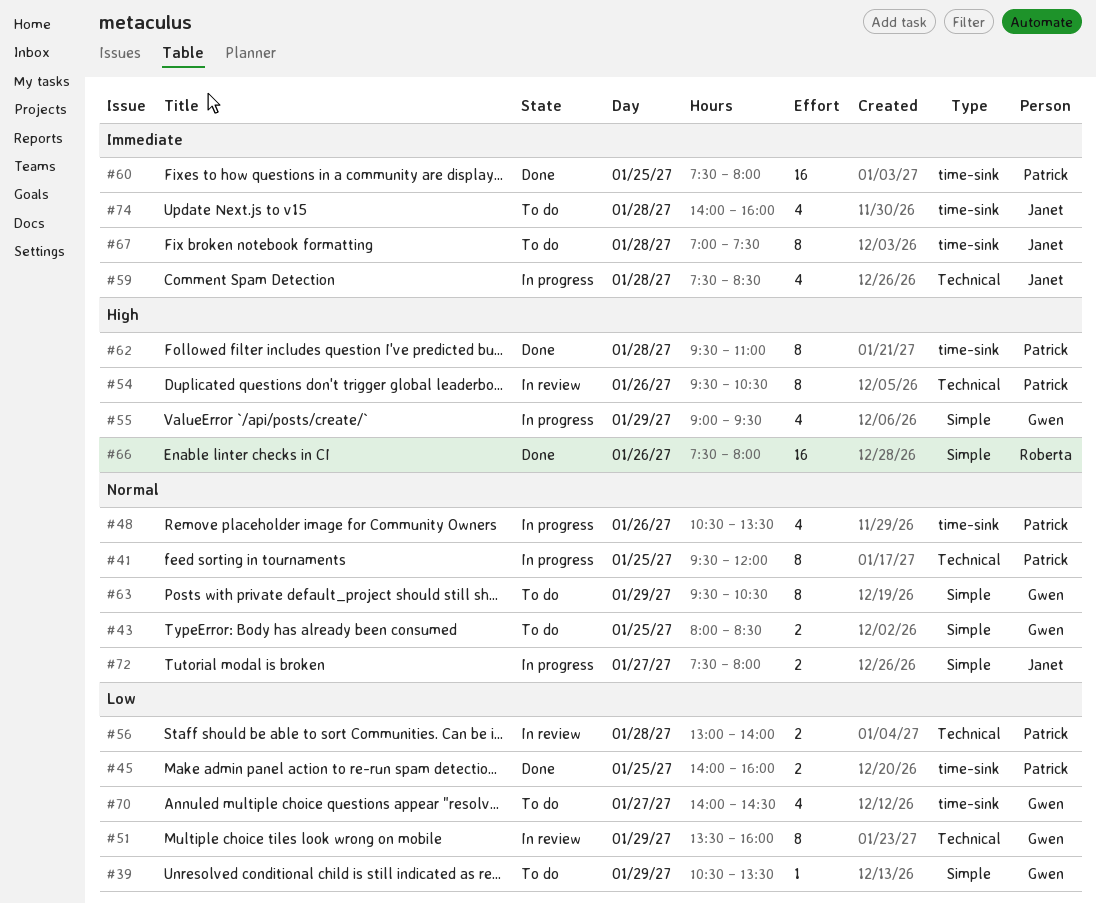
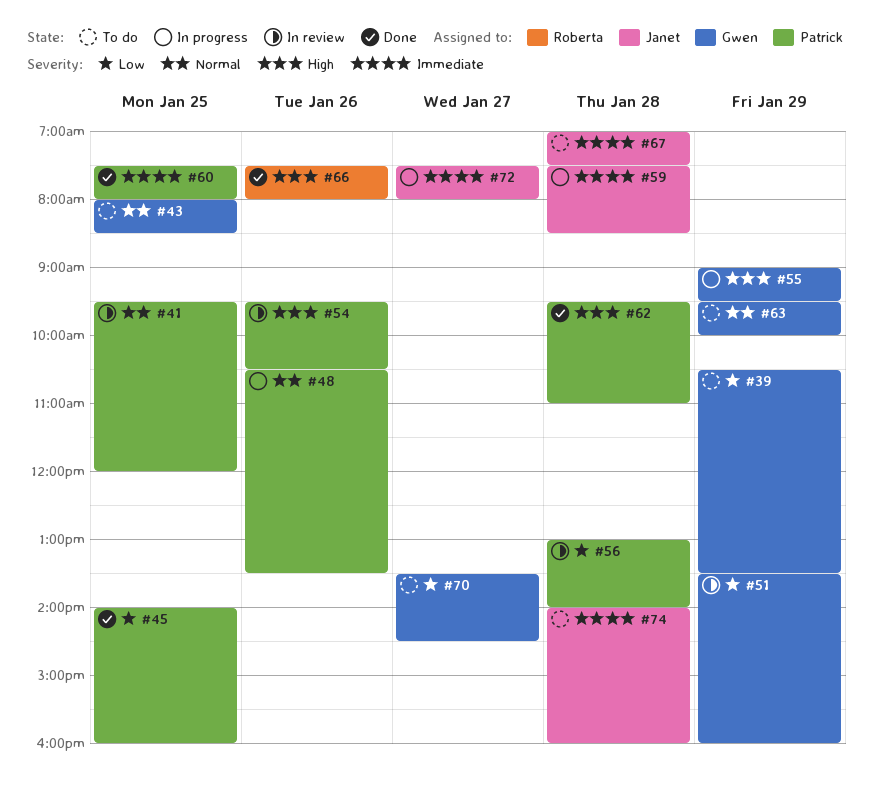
#41, status: In progress -> In review
#63, ends: 10:30 -> 10:00
#70, begins: 14:00 -> 13:30
#72, priority: Normal -> Immediate

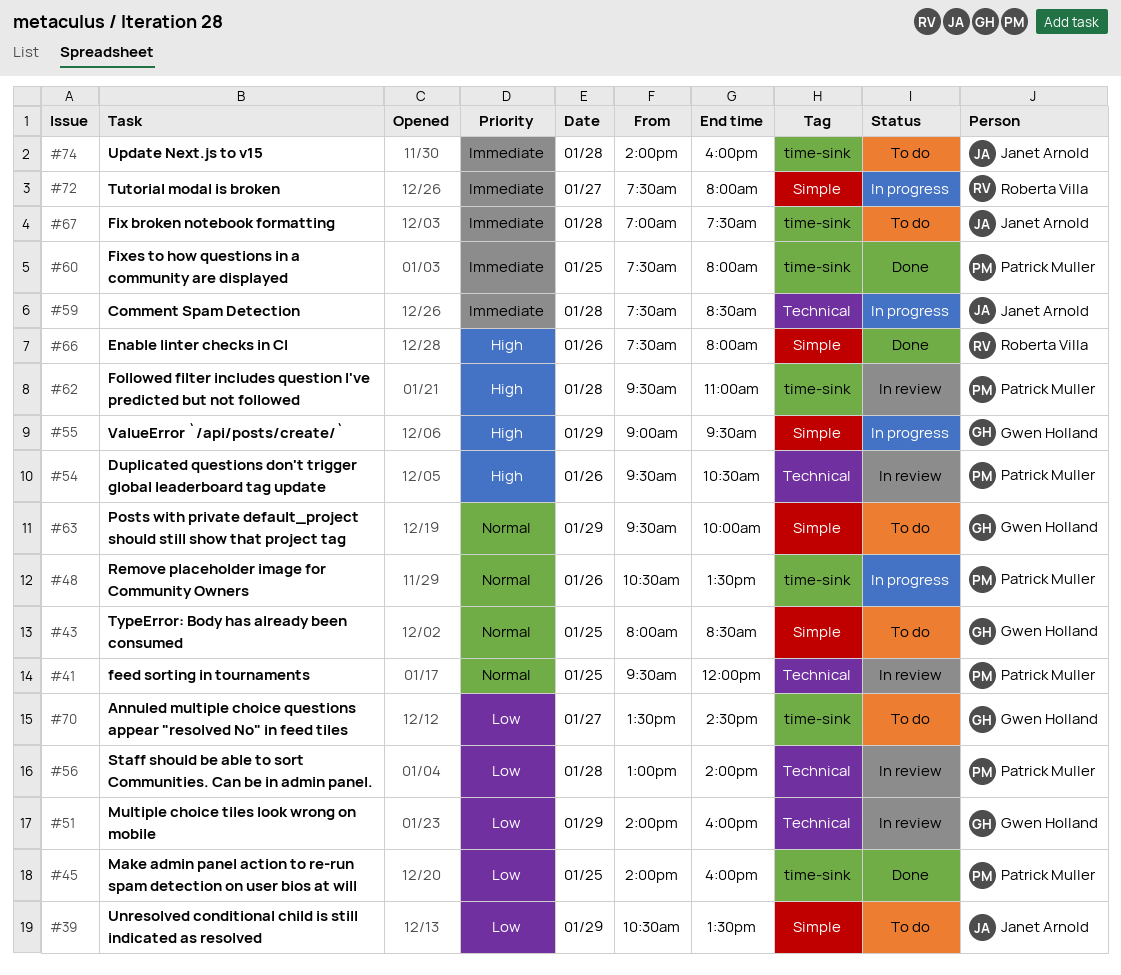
#39, owner: Gwen Holland -> Janet Arnold
#51, begins: 13:30 -> 14:00
#62, status: Done -> In review
#72, owner: Janet Arnold -> Roberta Villa

